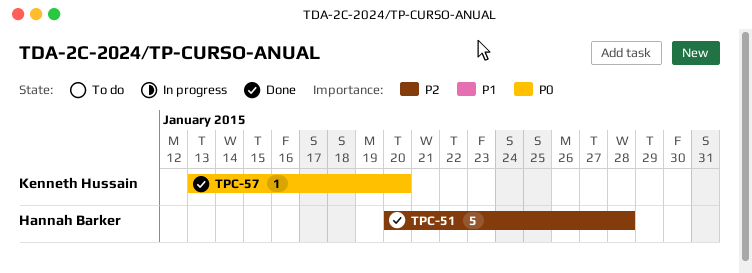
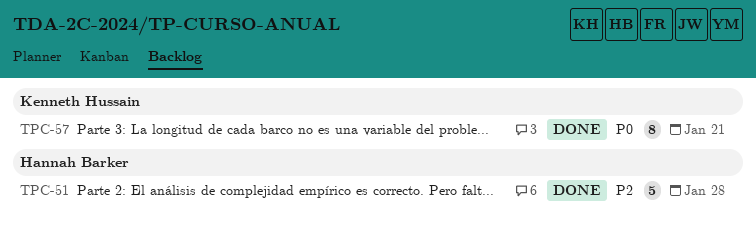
TPC-57, estimate: 1 -> 8
TPC-57, due: Jan 20 -> Jan 21

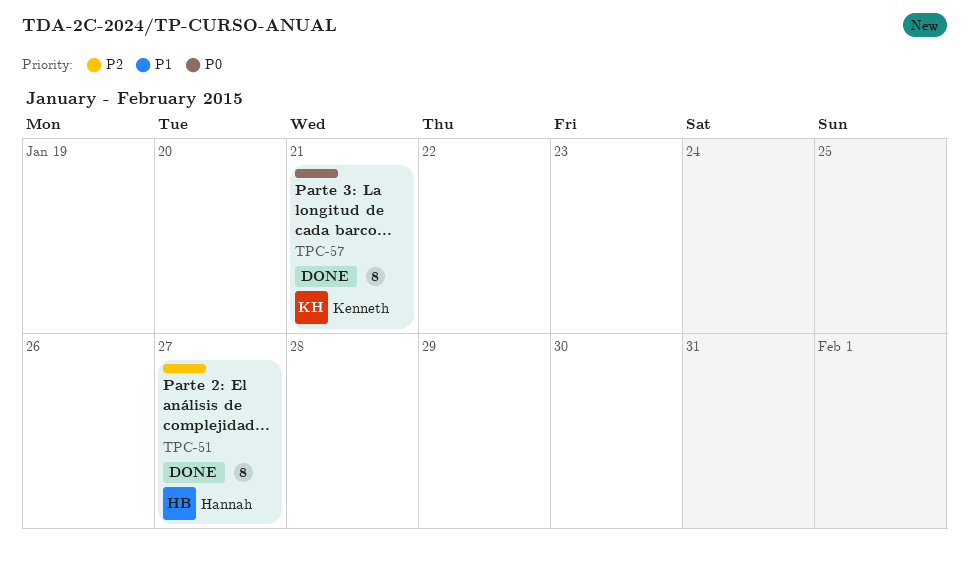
TPC-51, estimate: 5 -> 8
TPC-51, due: Jan 28 -> Jan 27

